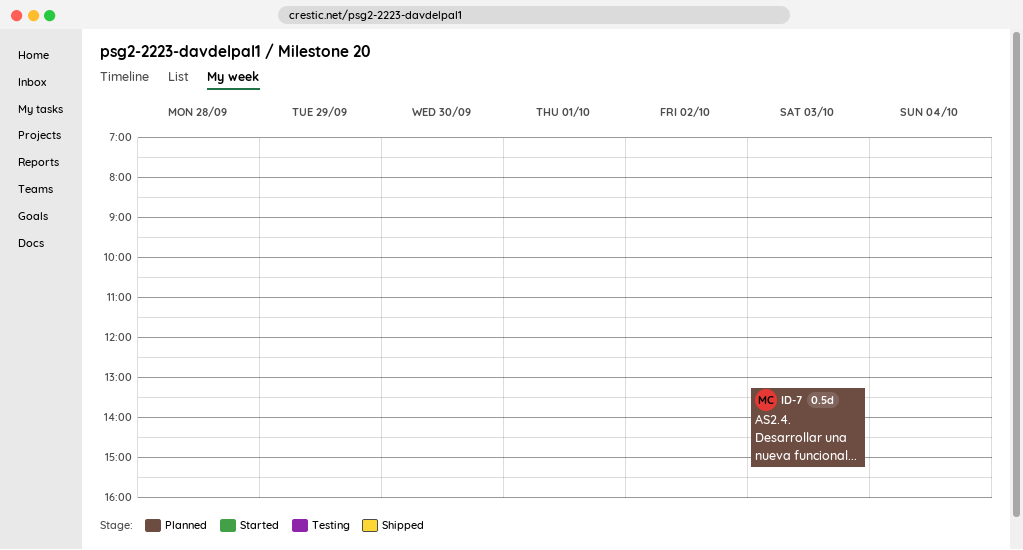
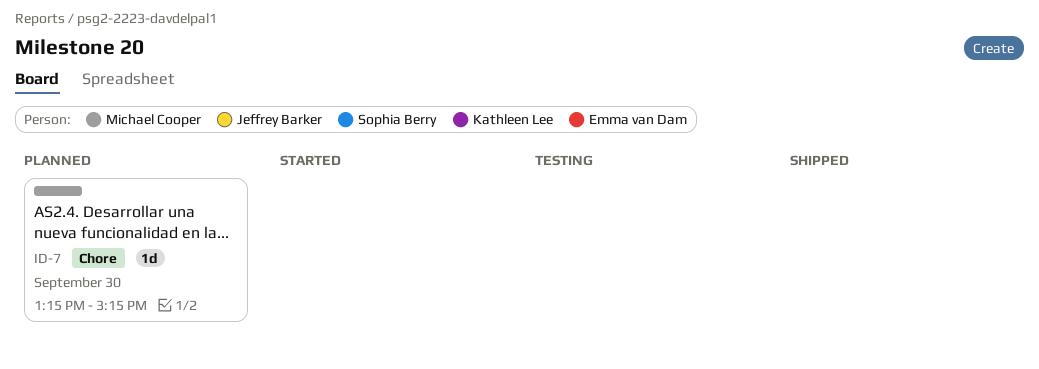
ID-7, estimate: 0.5d -> 1d
ID-7, day: Oct 3 -> Sep 30

